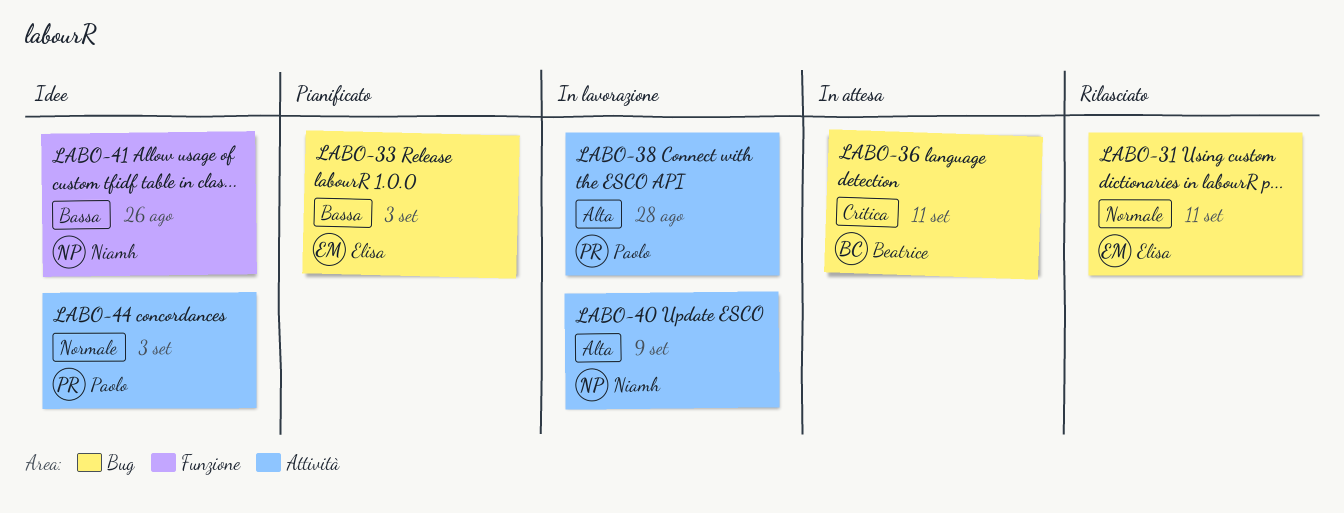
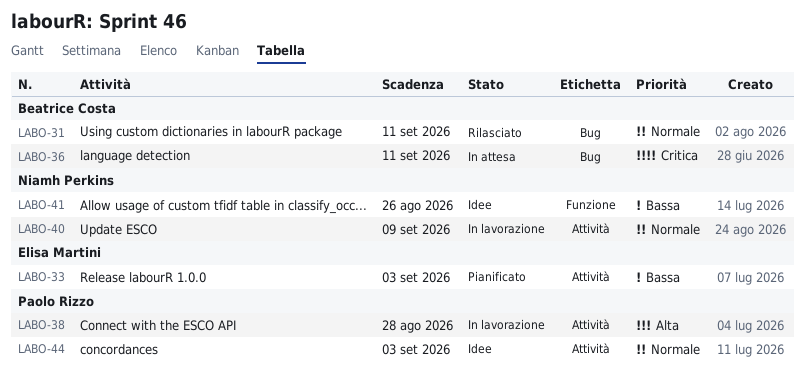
LABO-31, owner: Elisa Martini -> Beatrice Costa
LABO-33, label: Bug -> Attività
LABO-40, priority: Alta -> Normale

